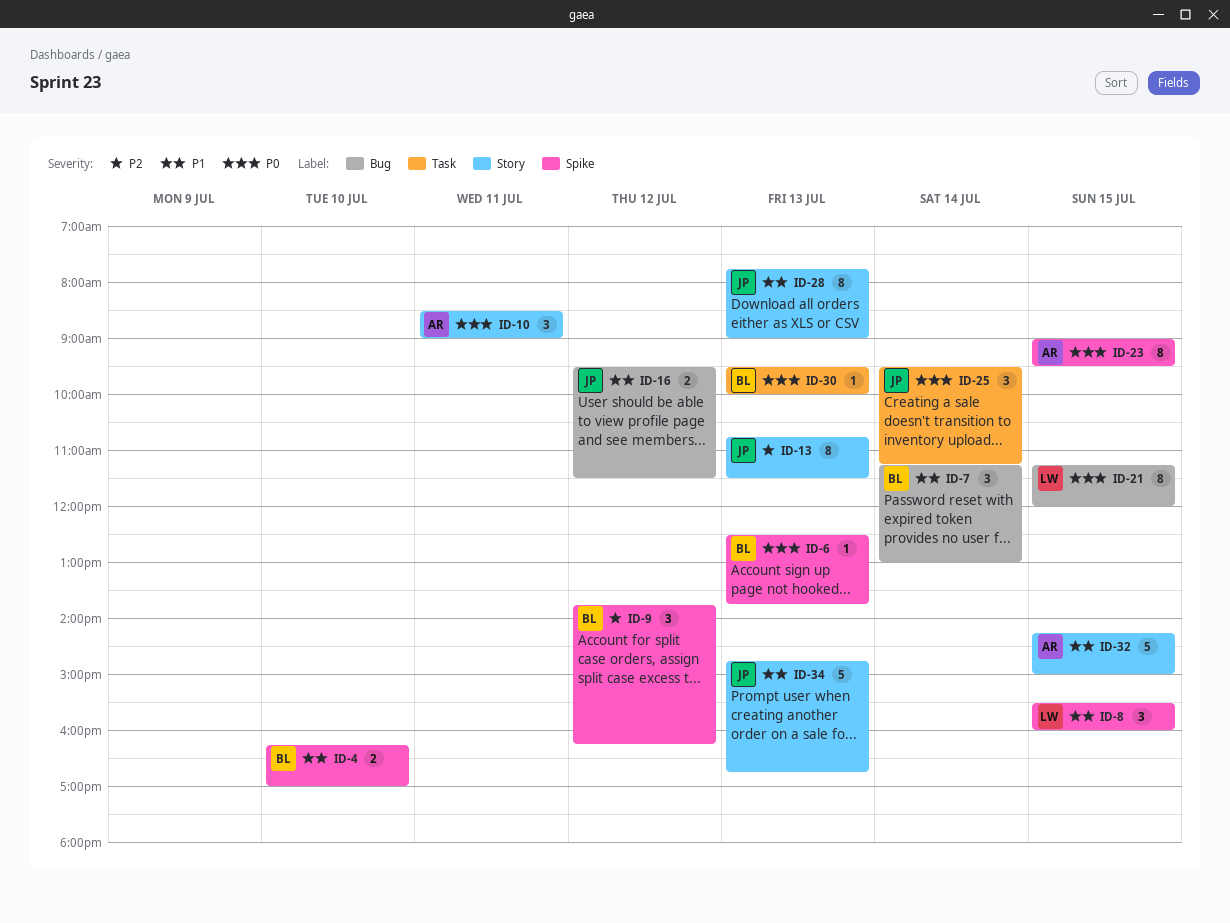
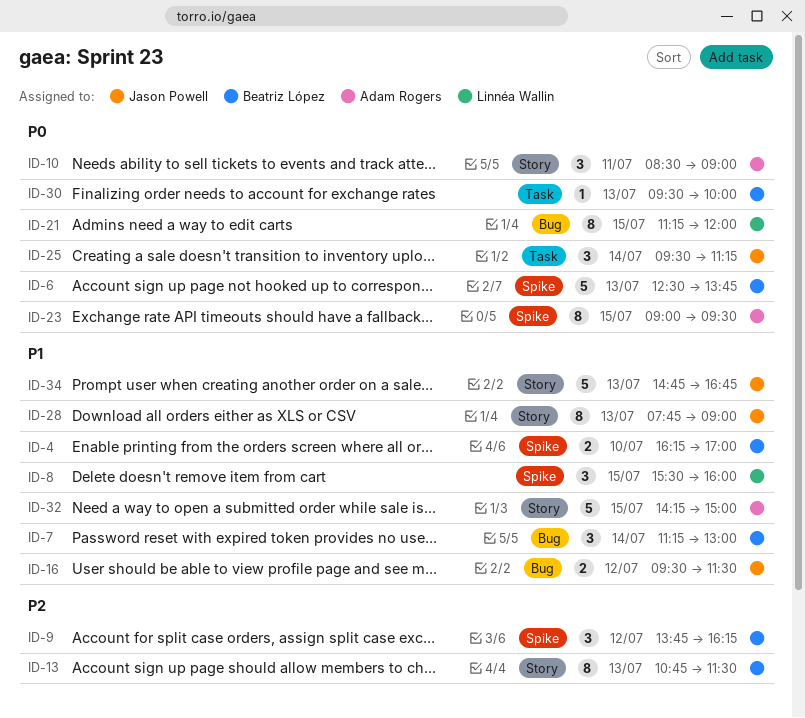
ID-6, estimate: 1 -> 5
ID-13, owner: Jason Powell -> Beatriz López

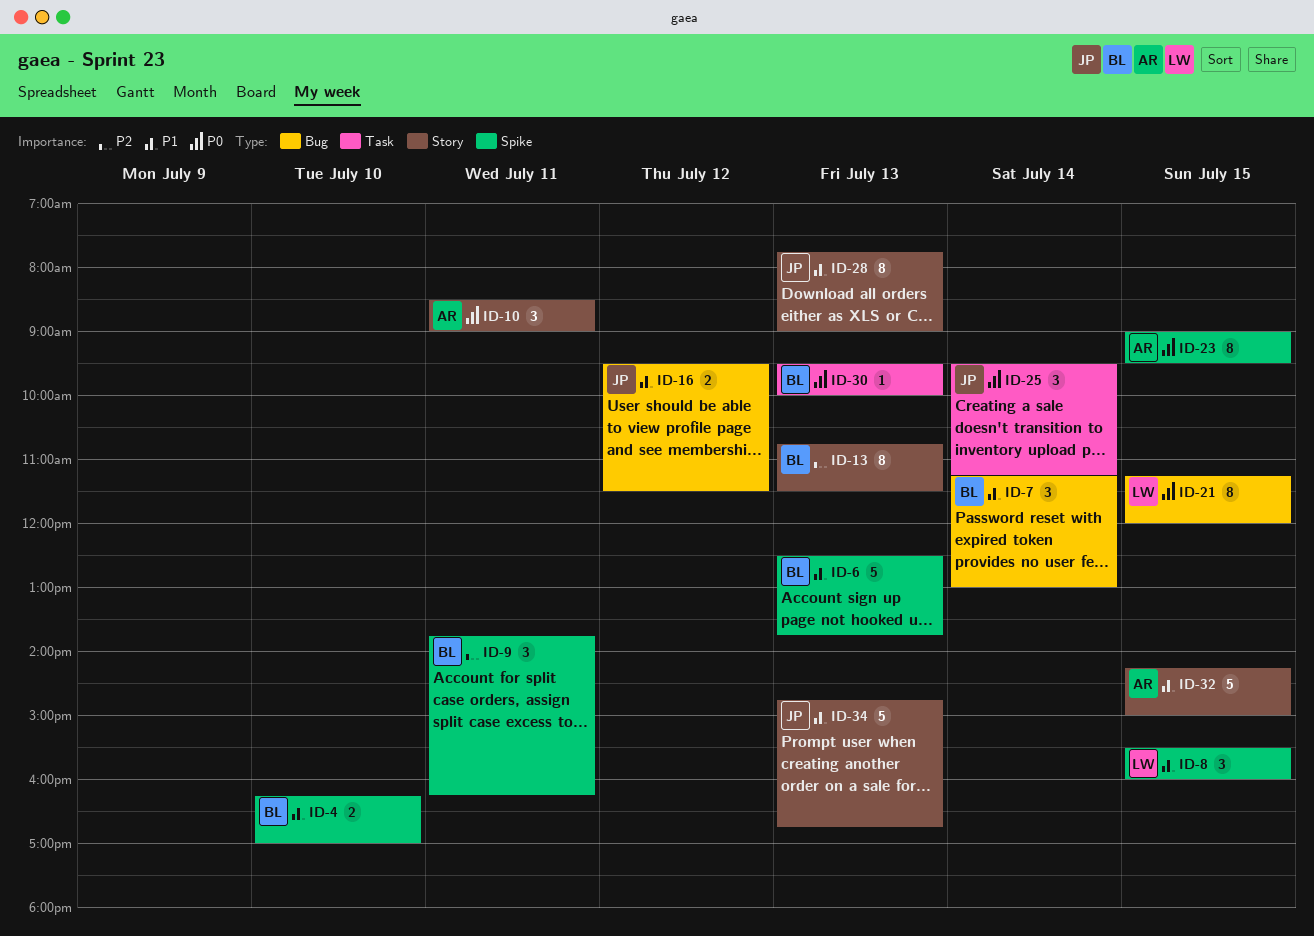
ID-6, priority: P0 -> P1
ID-9, day: Jul 12 -> Jul 11

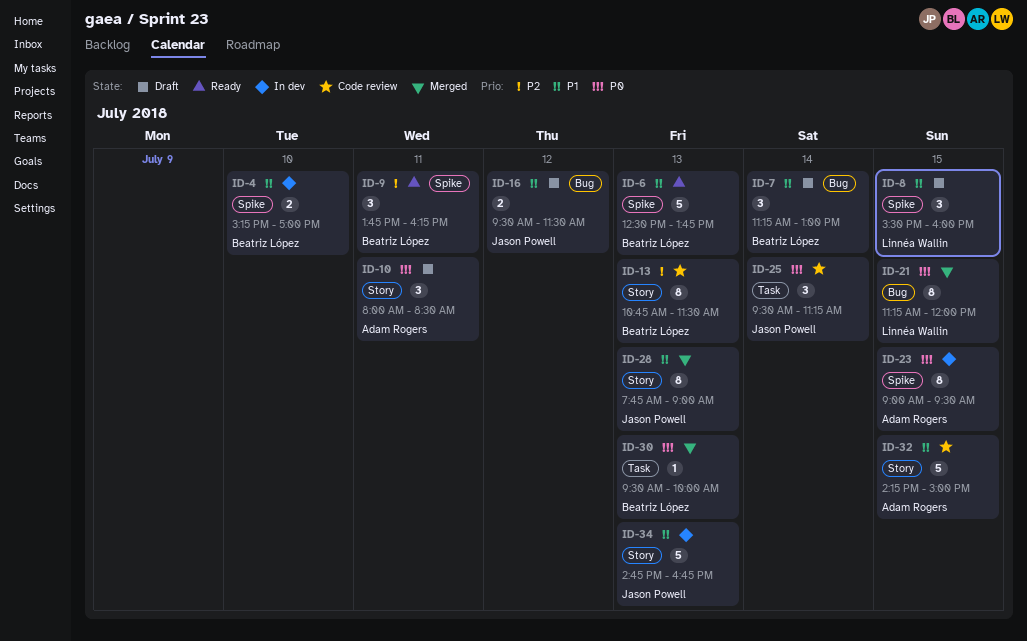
ID-4, begins: 16:15 -> 15:15
ID-10, begins: 08:30 -> 08:00
ID-10, ends: 09:00 -> 08:30

